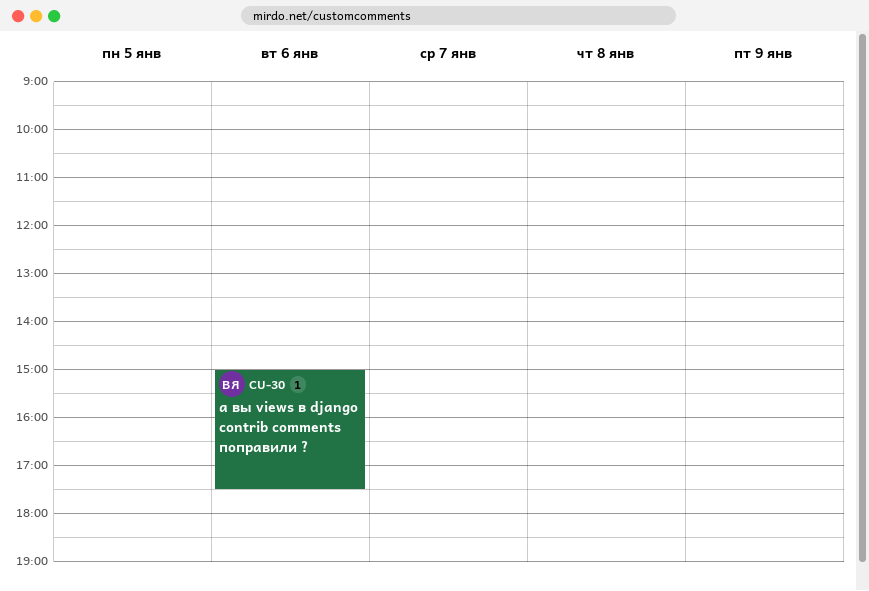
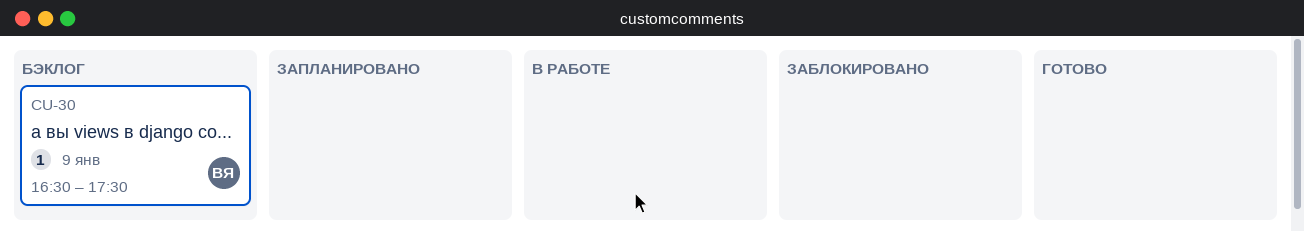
CU-30, day: Jan 6 -> Jan 9
CU-30, begins: 15:00 -> 16:30

